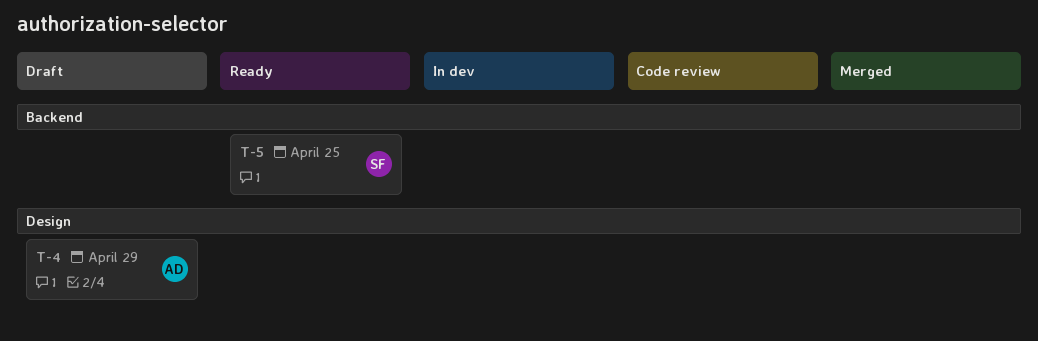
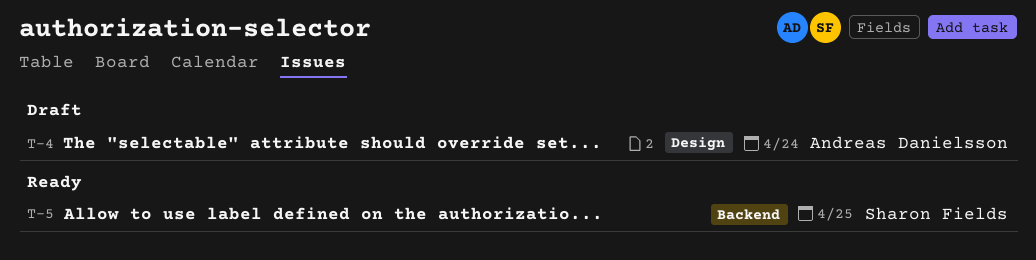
T-4, due: Apr 29 -> Apr 24

